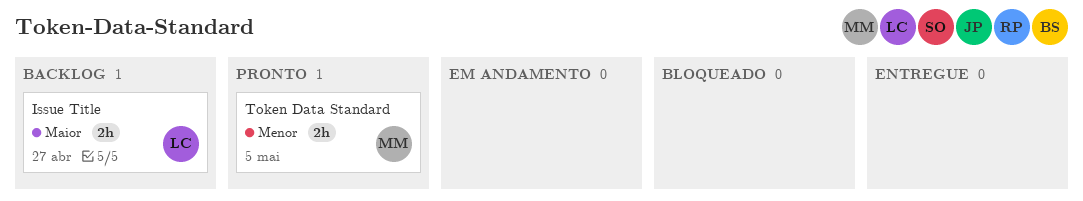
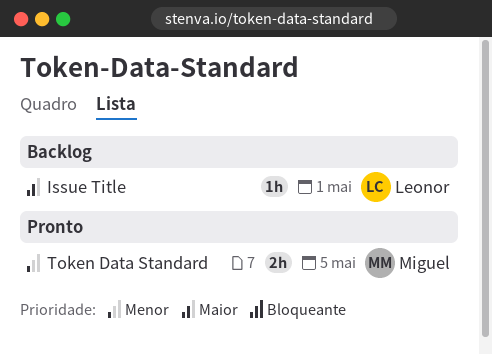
Issue Title, estimate: 2h -> 1h
Issue Title, due: Apr 27 -> May 1

